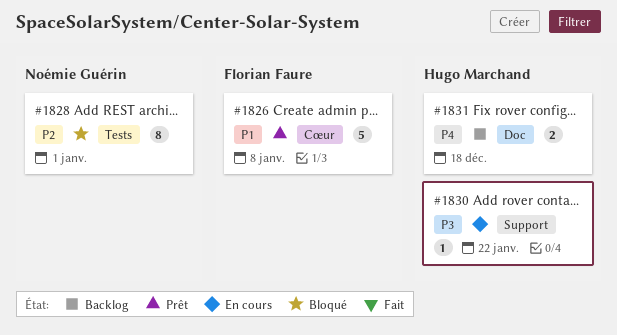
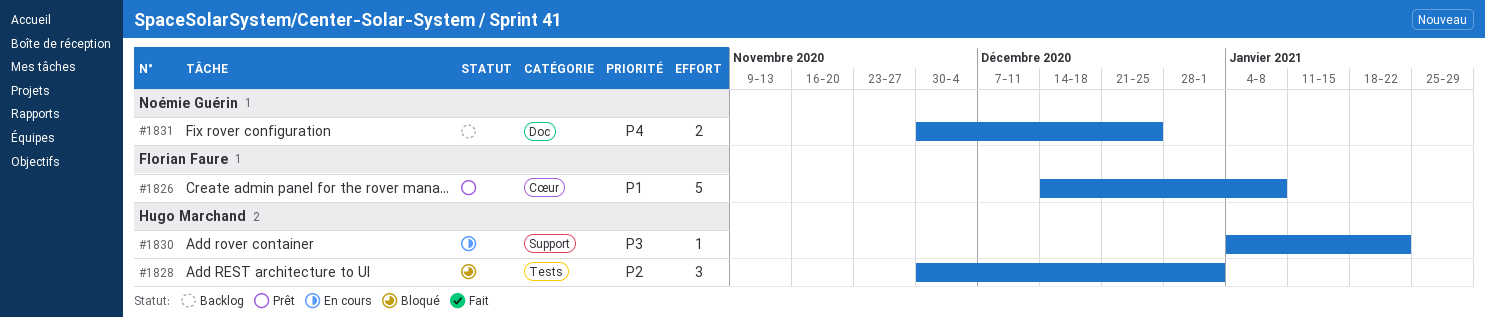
#1828, owner: Noémie Guérin -> Hugo Marchand
#1828, estimate: 8 -> 3
#1831, owner: Hugo Marchand -> Noémie Guérin
#1831, due: Dec 18 -> Dec 25

